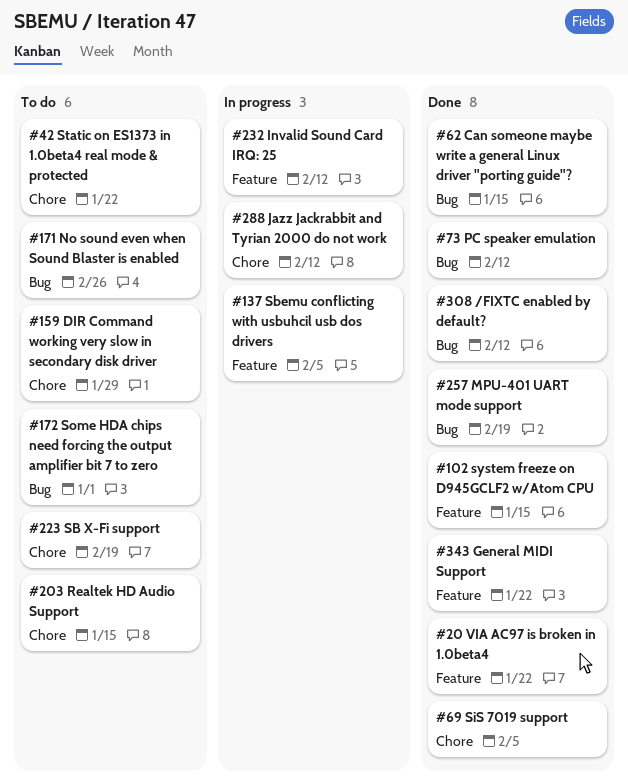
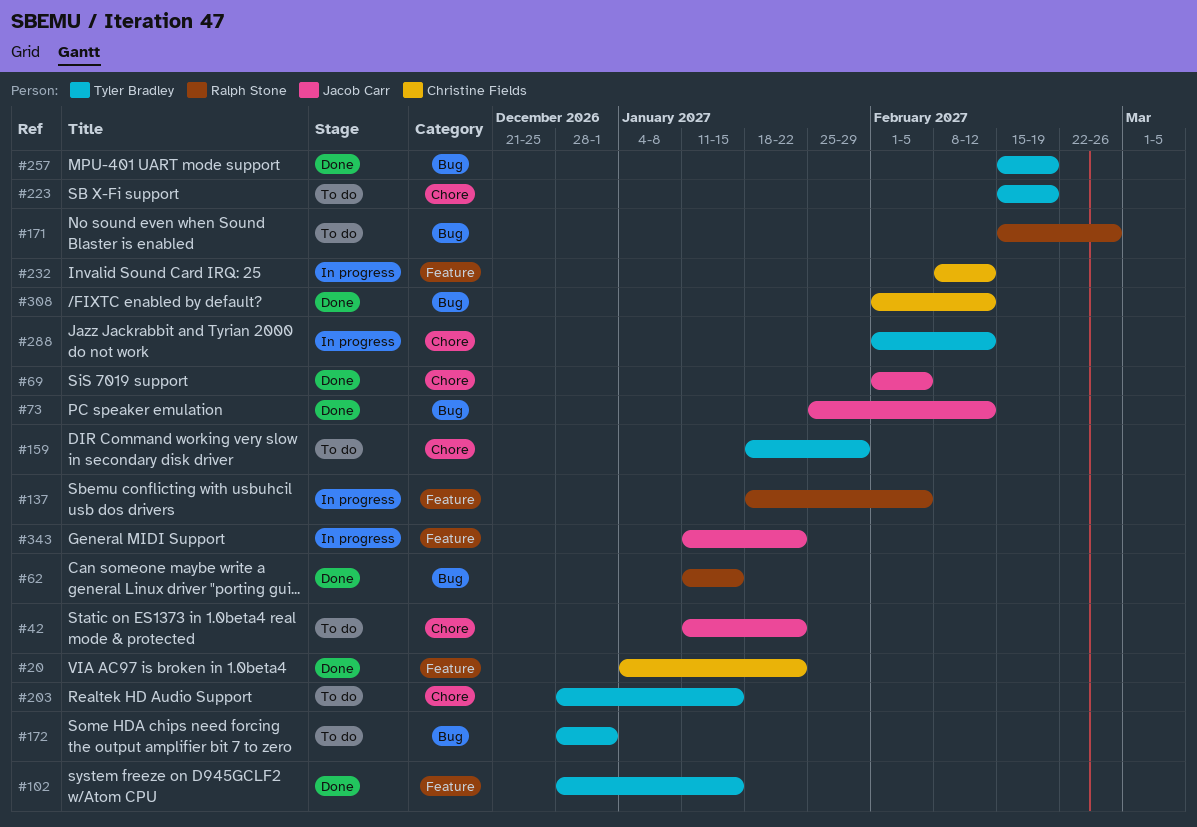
#343, status: Done -> In progress

